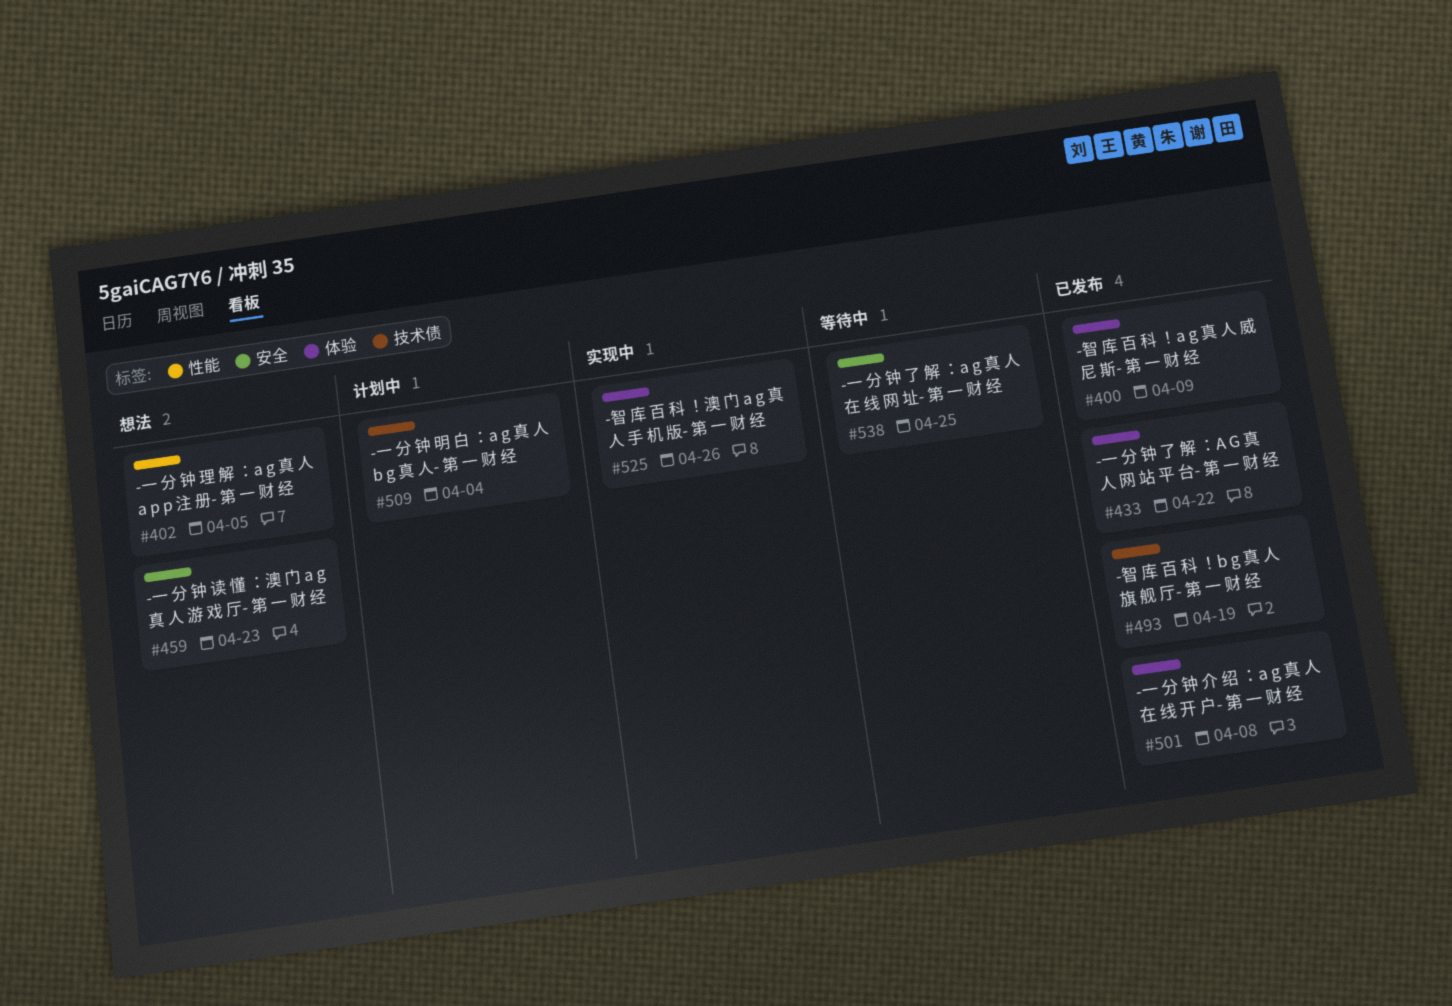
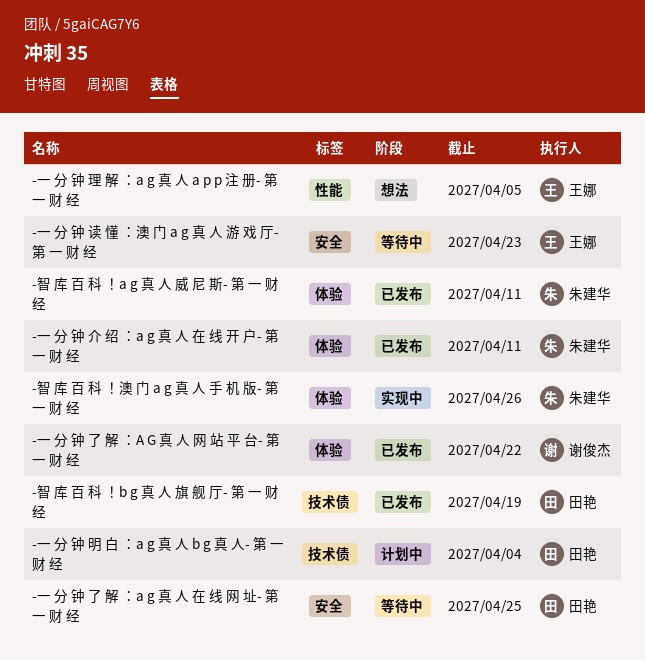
-一 分 钟 介 绍 ：a g 真 人 在 线 开 户- 第 一 财 经, due: Apr 8 -> Apr 11
-一 分 钟 读 懂 ：澳 门 a g 真 人 游 戏 厅- 第 一 财 经, status: 想法 -> 等待中
-智 库 百 科 ！a g 真 人 威 尼 斯- 第 一 财 经, due: Apr 9 -> Apr 11

